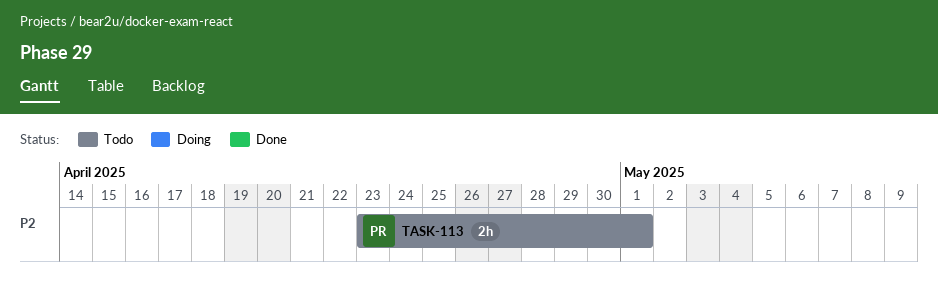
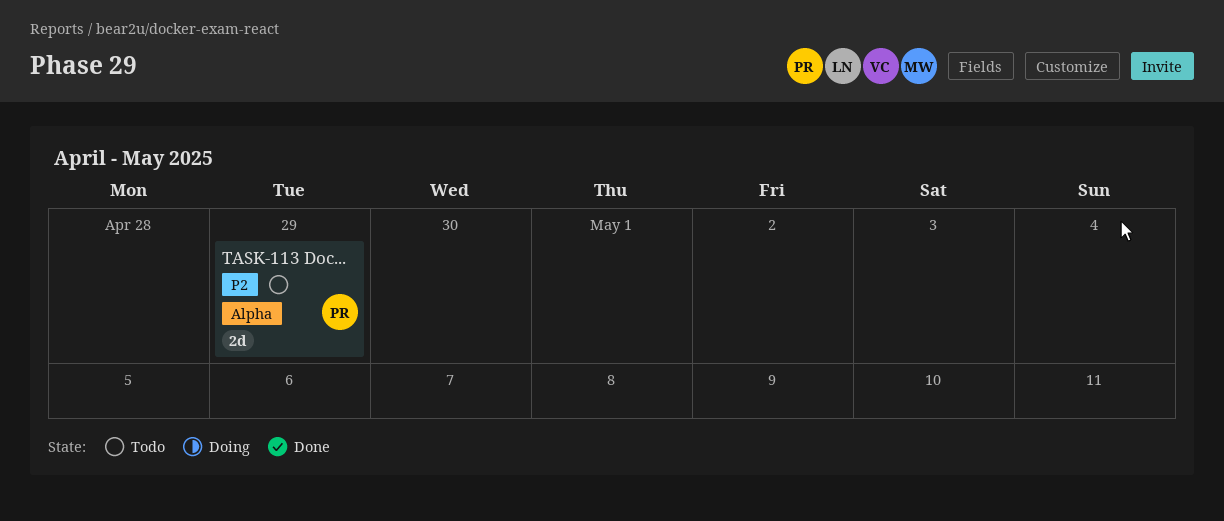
TASK-113, estimate: 2h -> 2d
TASK-113, due: May 1 -> Apr 29

